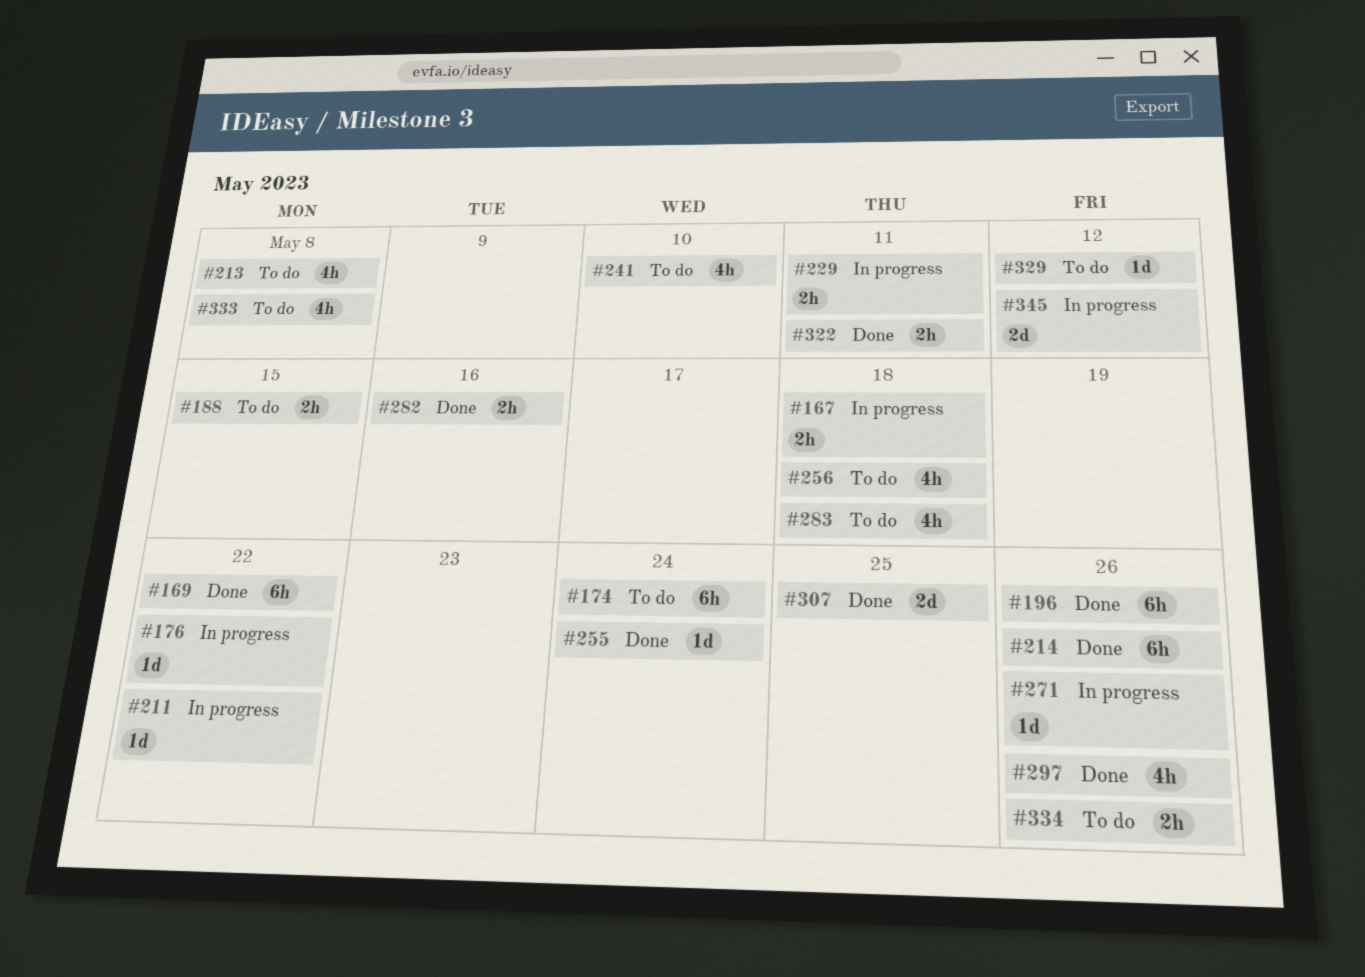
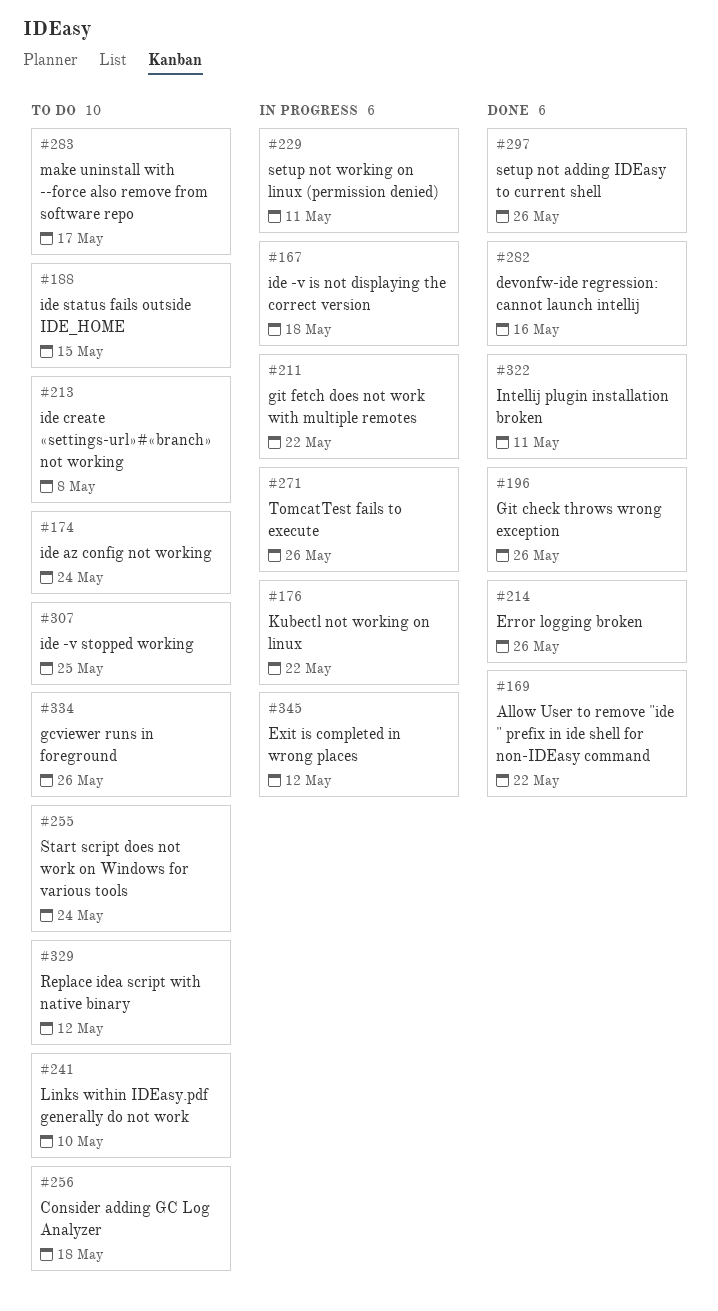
#255, status: Done -> To do
#283, due: May 18 -> May 17
#307, status: Done -> To do
#333: present -> none

